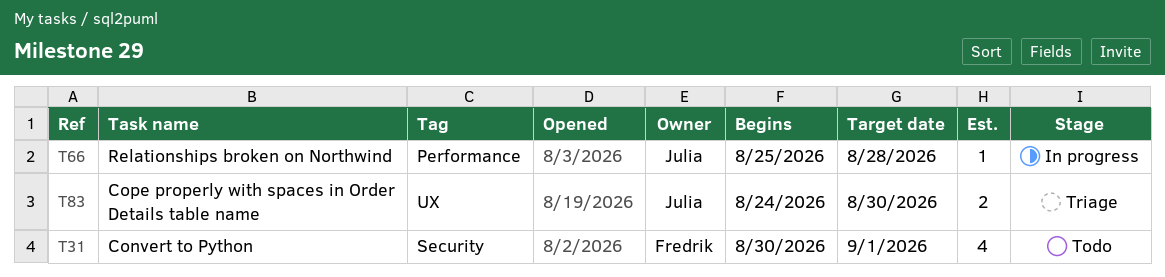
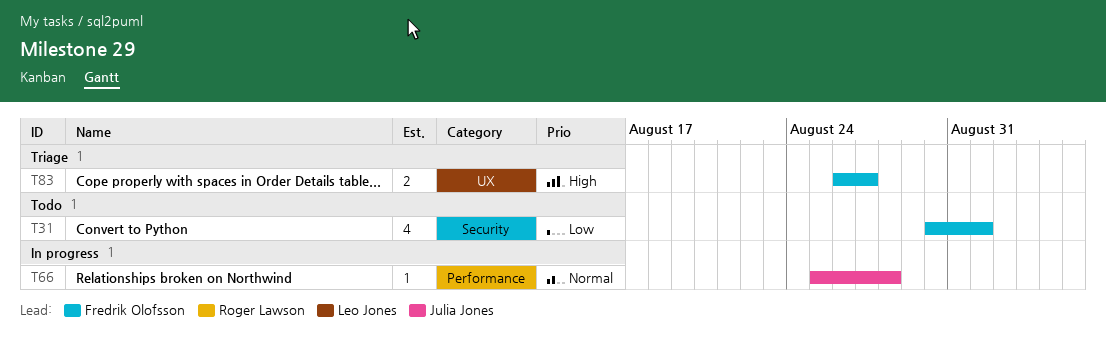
T83, owner: Julia Jones -> Fredrik Olofsson
T83, start: Aug 24 -> Aug 26
T83, due: Aug 30 -> Aug 27

